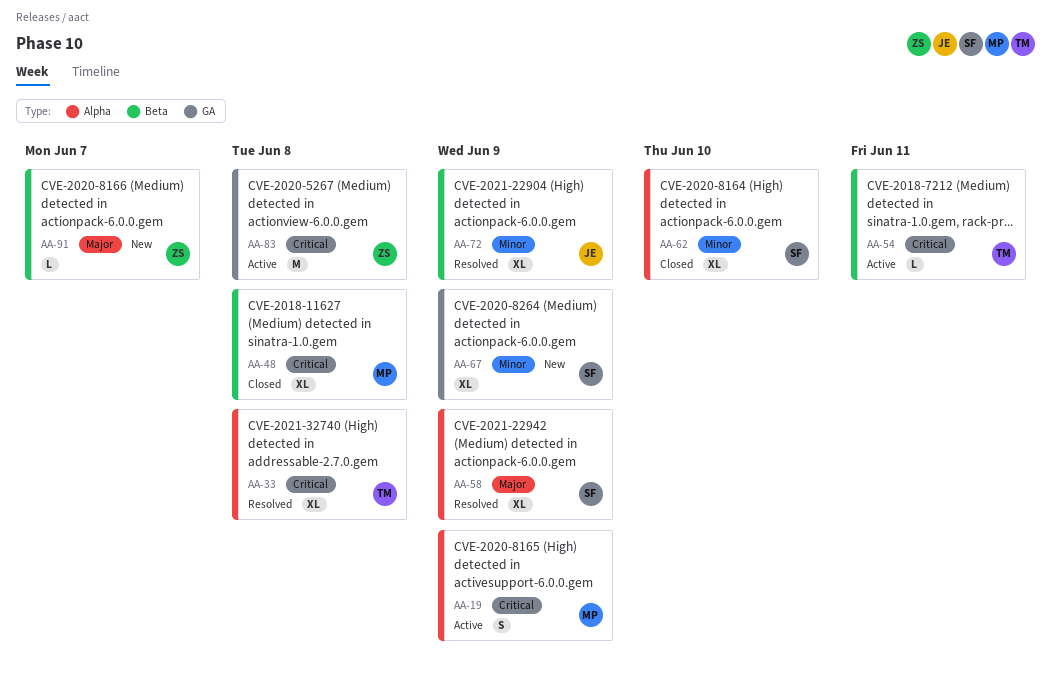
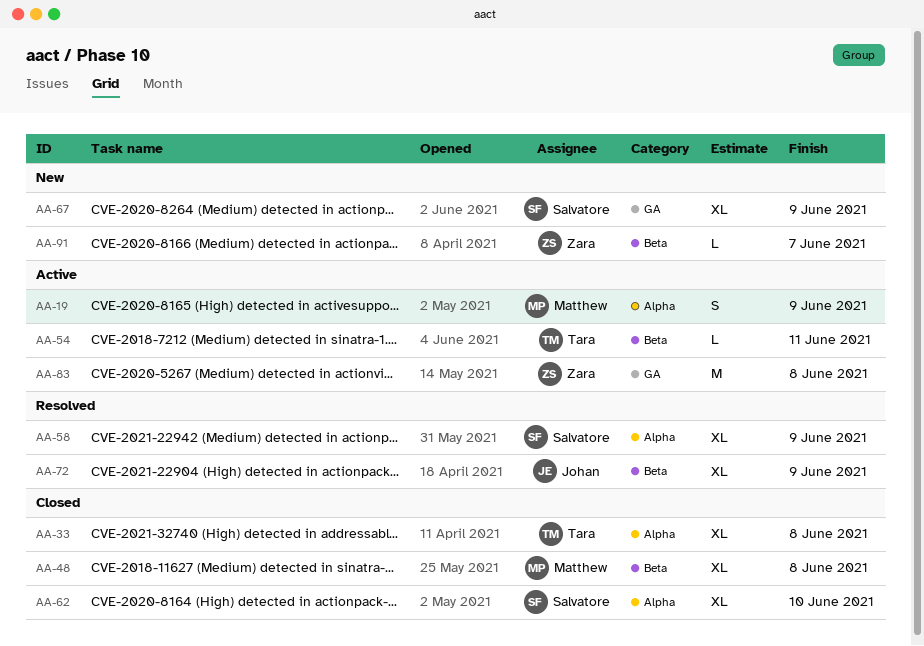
AA-33, status: Resolved -> Closed

